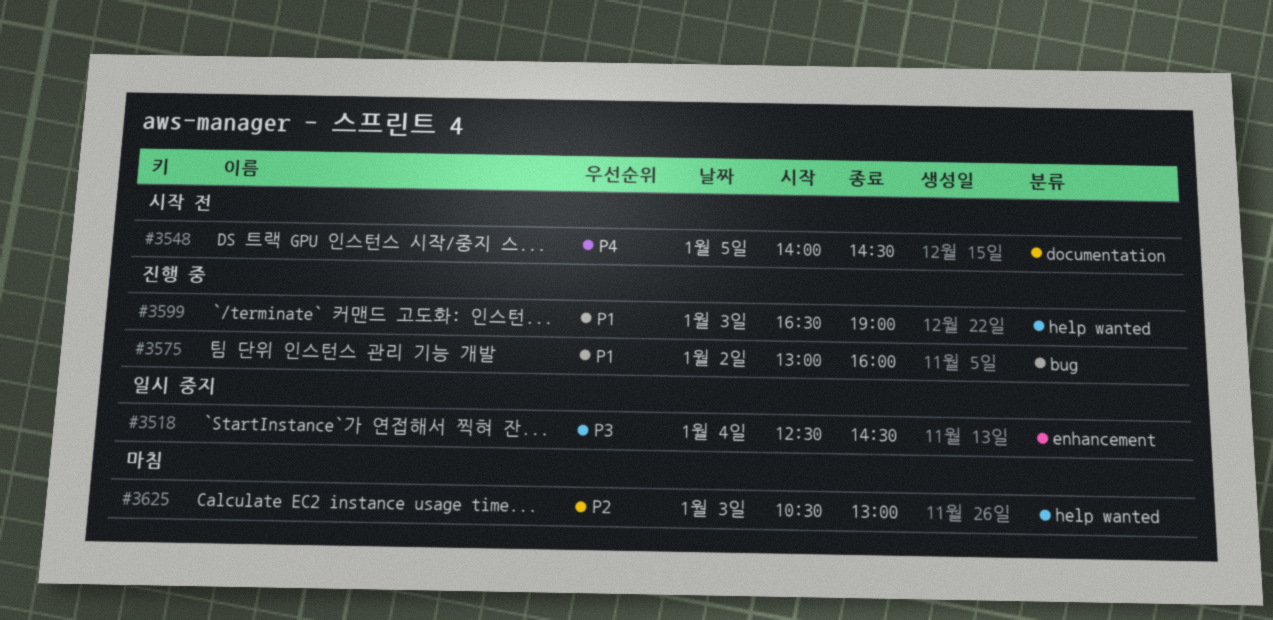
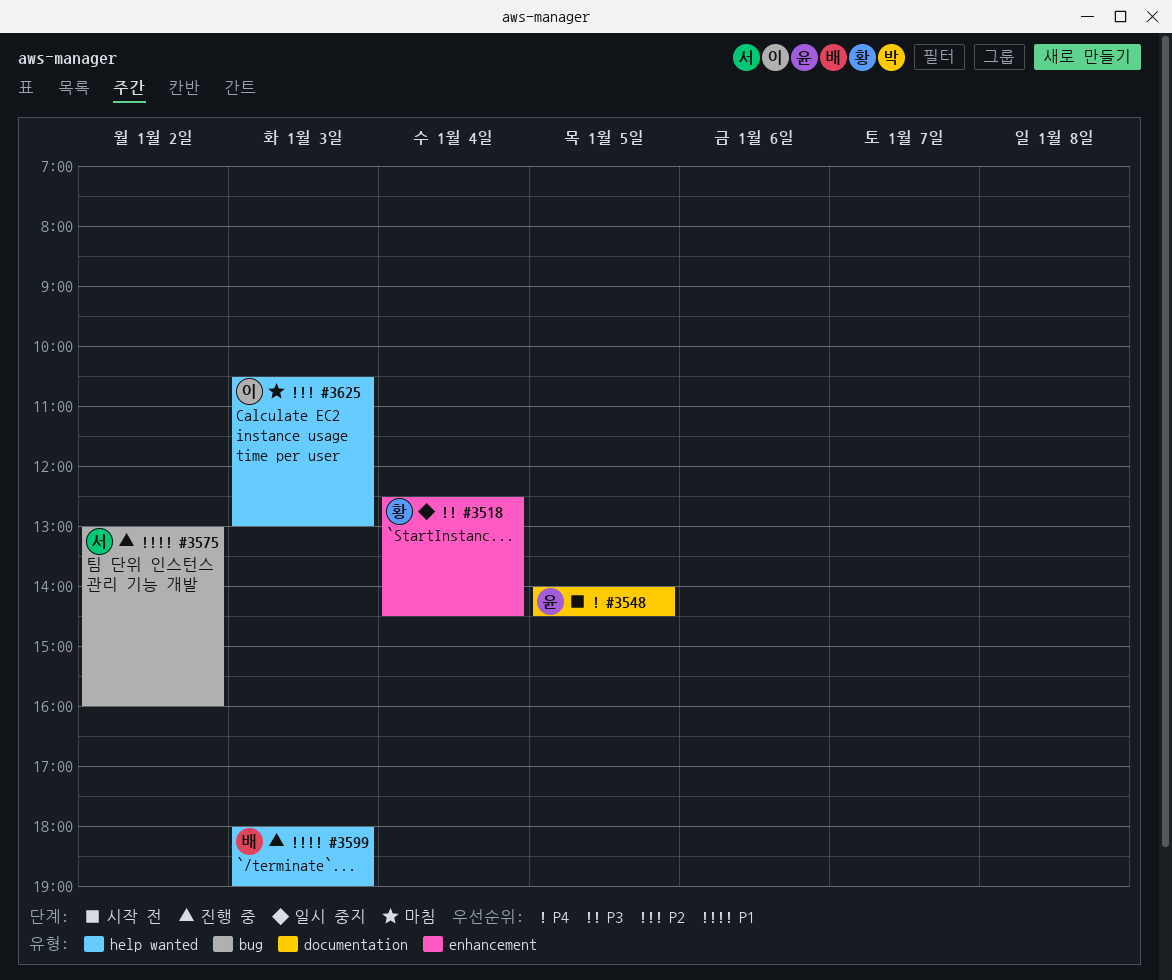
#3599, begins: 16:30 -> 18:00

